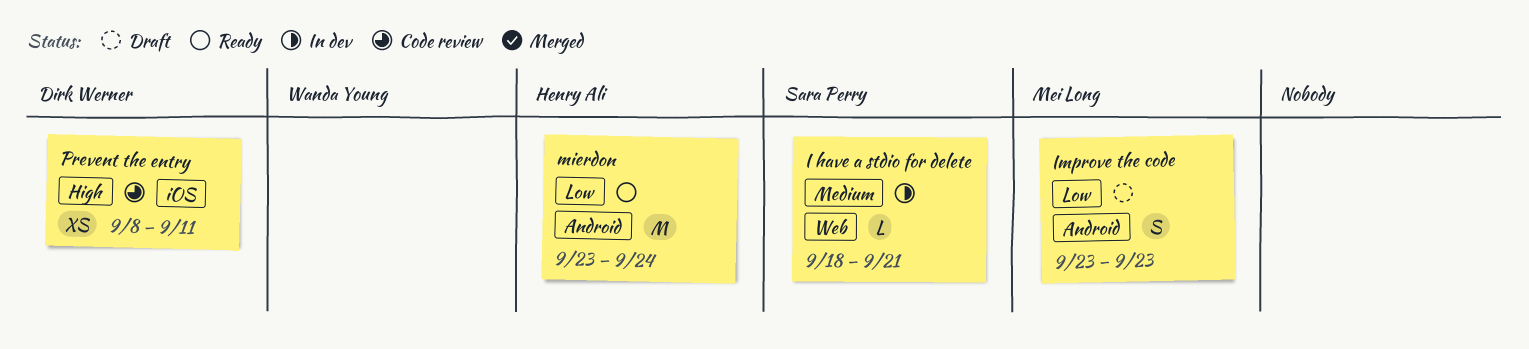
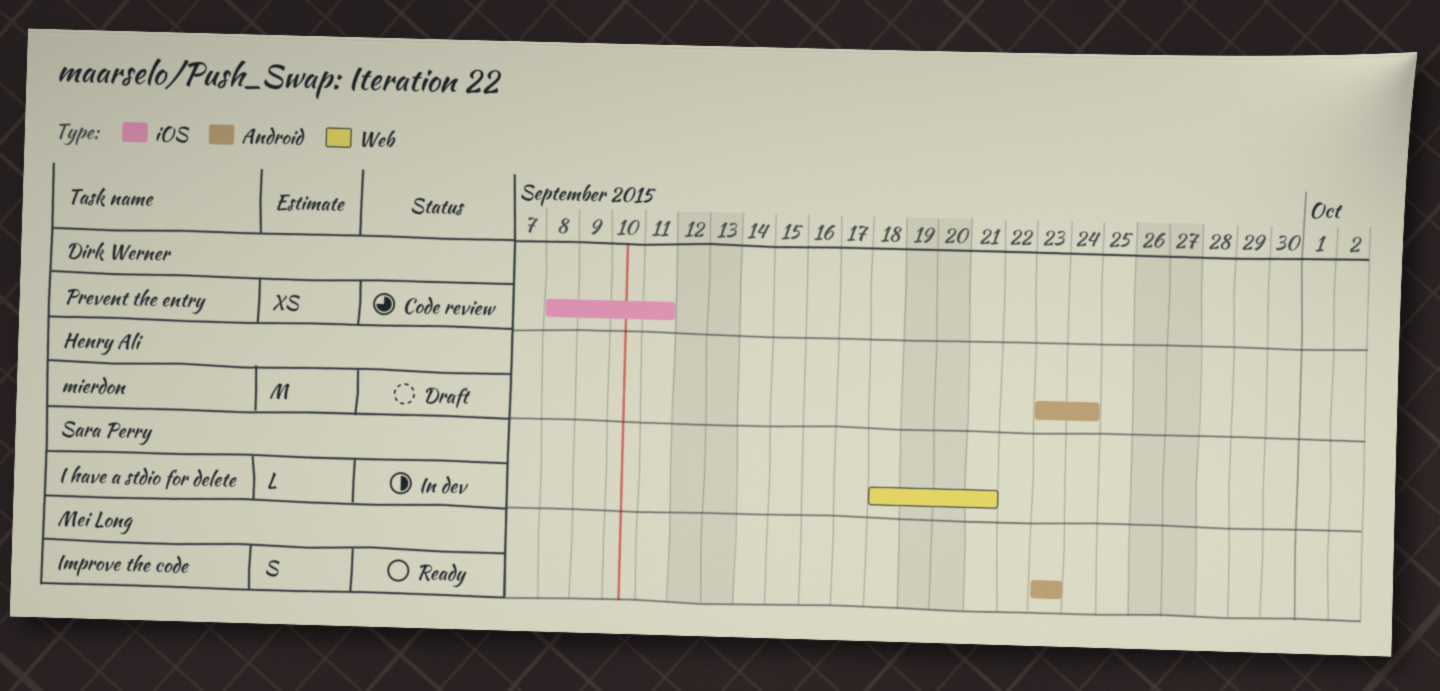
Improve the code, status: Draft -> Ready
mierdon, status: Ready -> Draft

